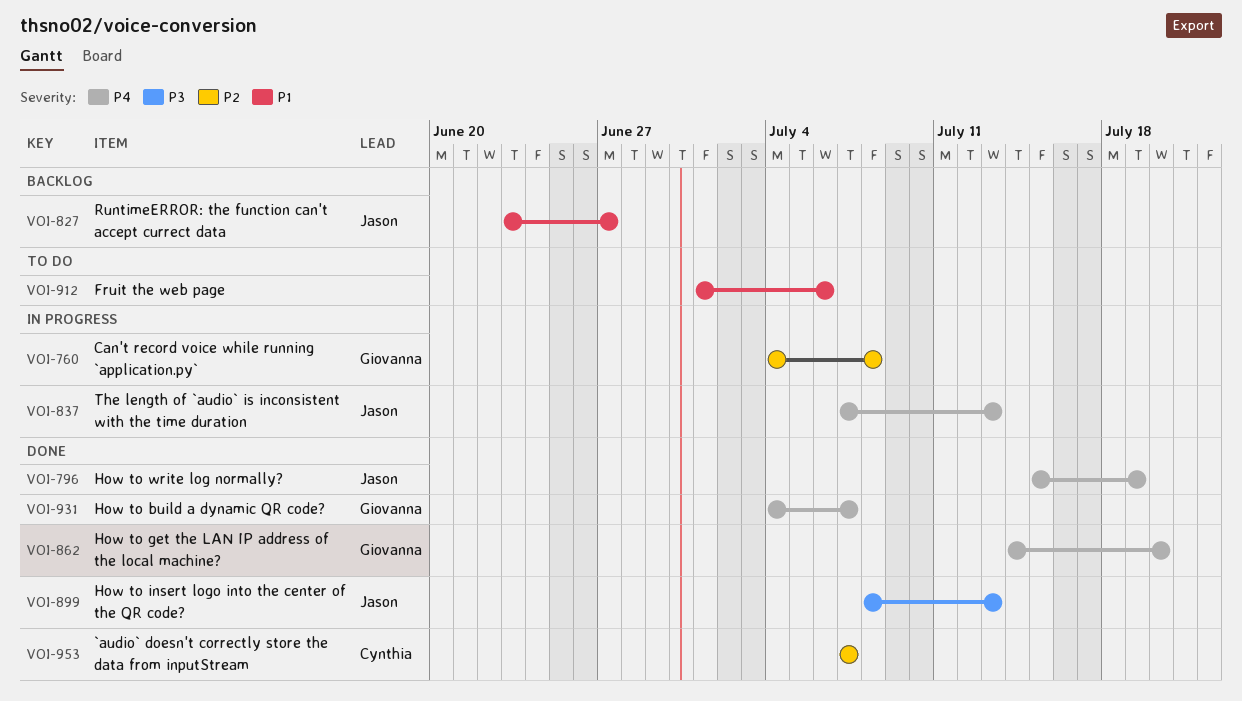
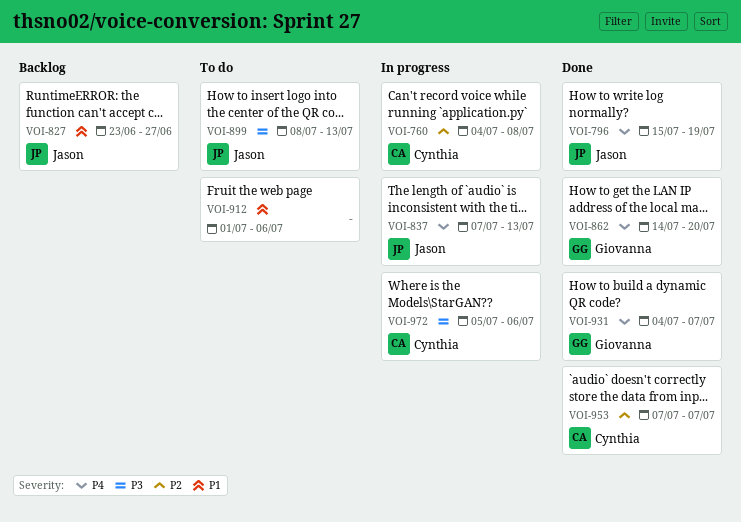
VOI-760, owner: Giovanna -> Cynthia
VOI-899, status: Done -> To do
VOI-972: none -> present

